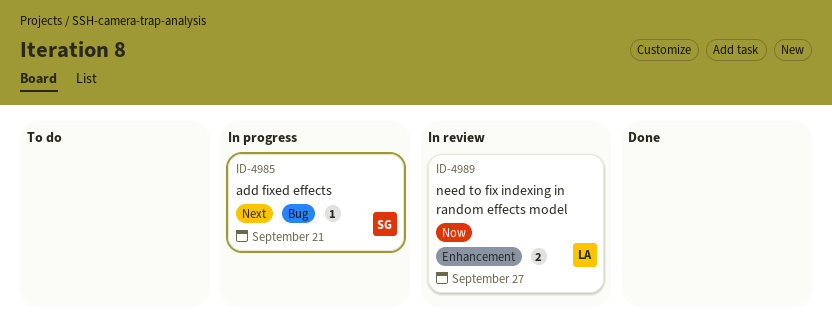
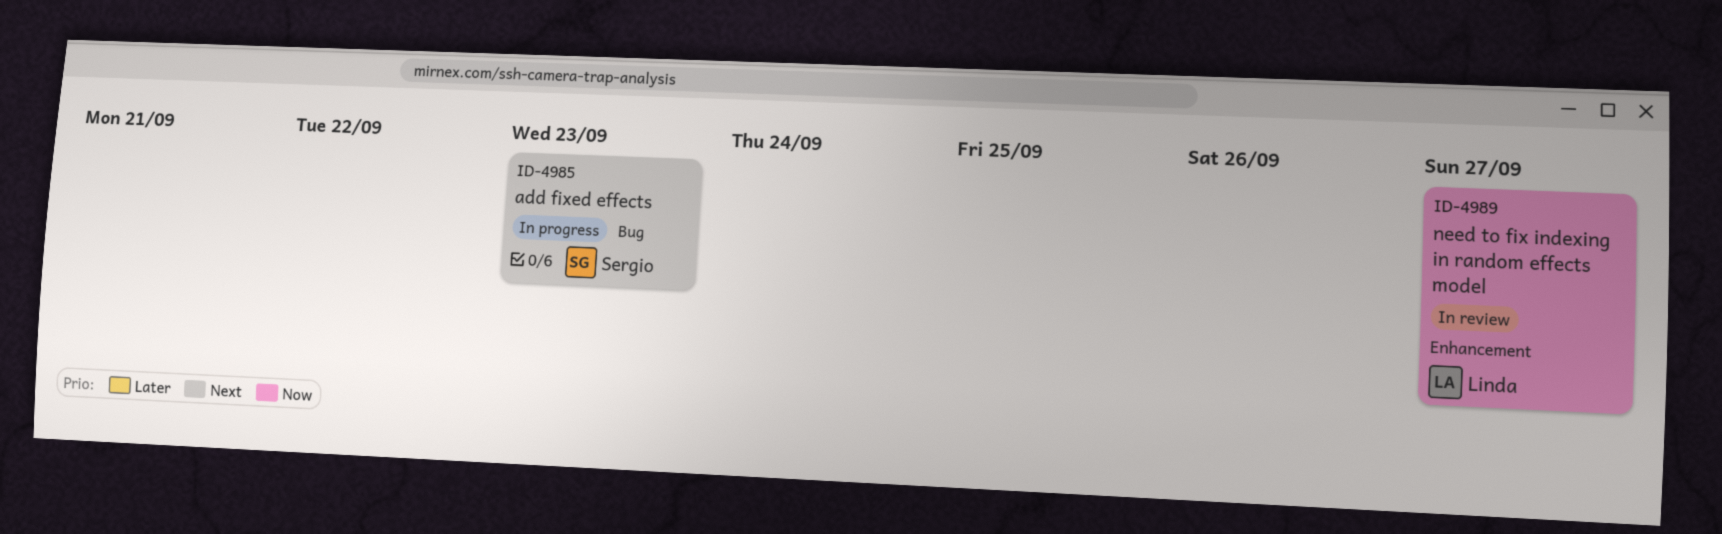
ID-4985, due: Sep 21 -> Sep 23

